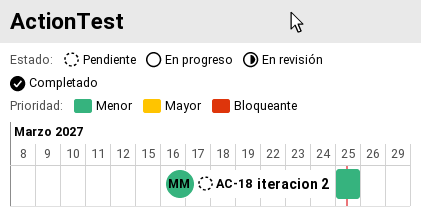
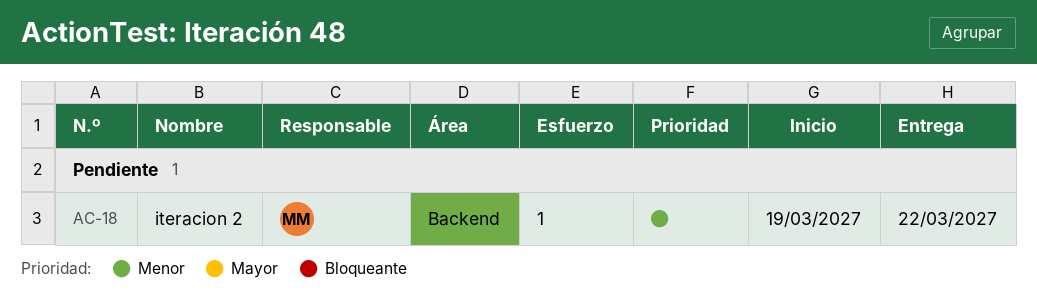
AC-18, start: Mar 25 -> Mar 19
AC-18, due: Mar 25 -> Mar 22

